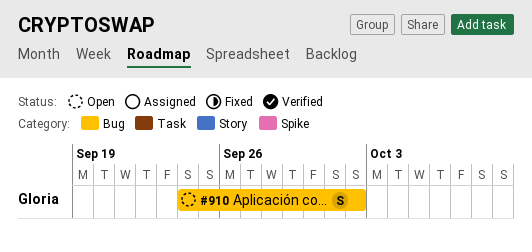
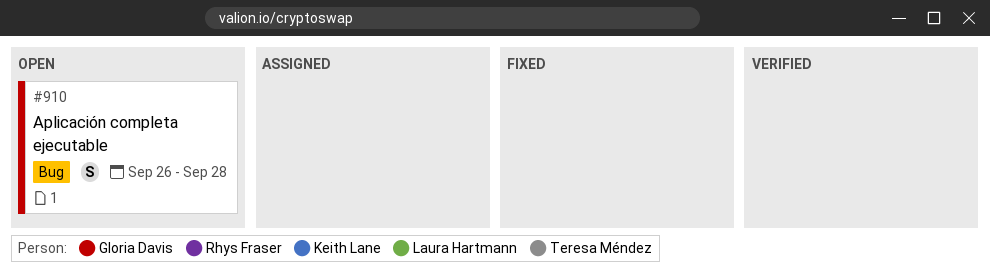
#910, start: Sep 24 -> Sep 26
#910, due: Oct 2 -> Sep 28

